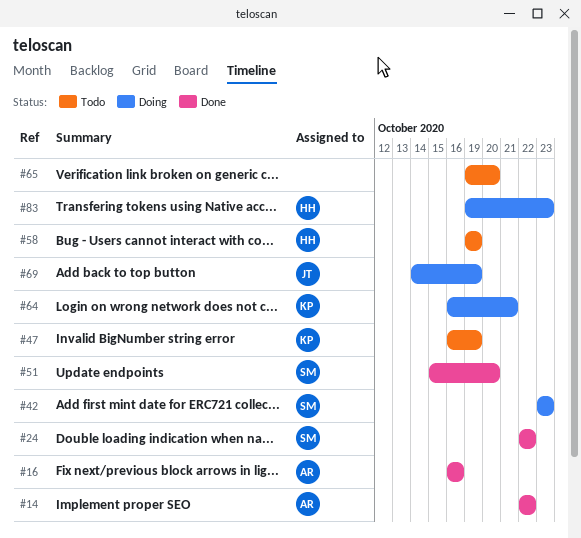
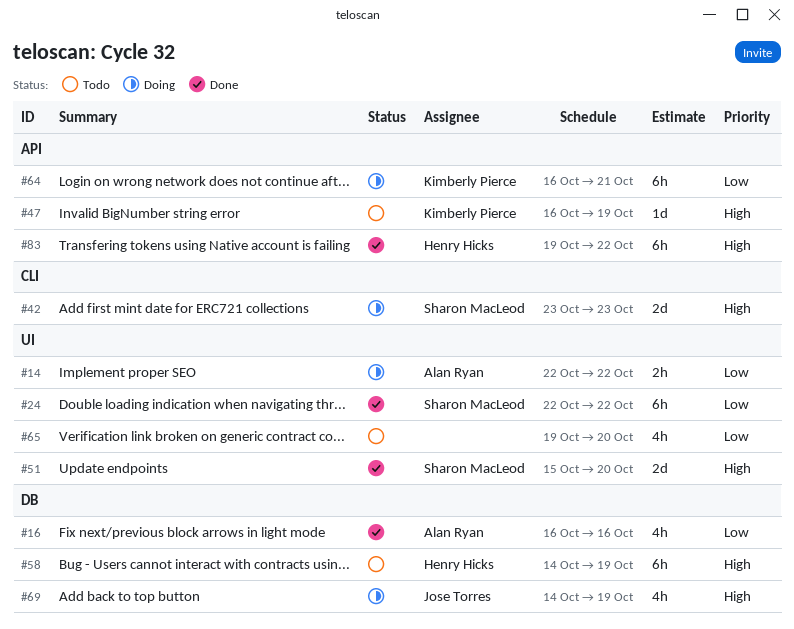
#14, status: Done -> Doing
#58, start: Oct 19 -> Oct 14
#83, status: Doing -> Done
#83, due: Oct 23 -> Oct 22

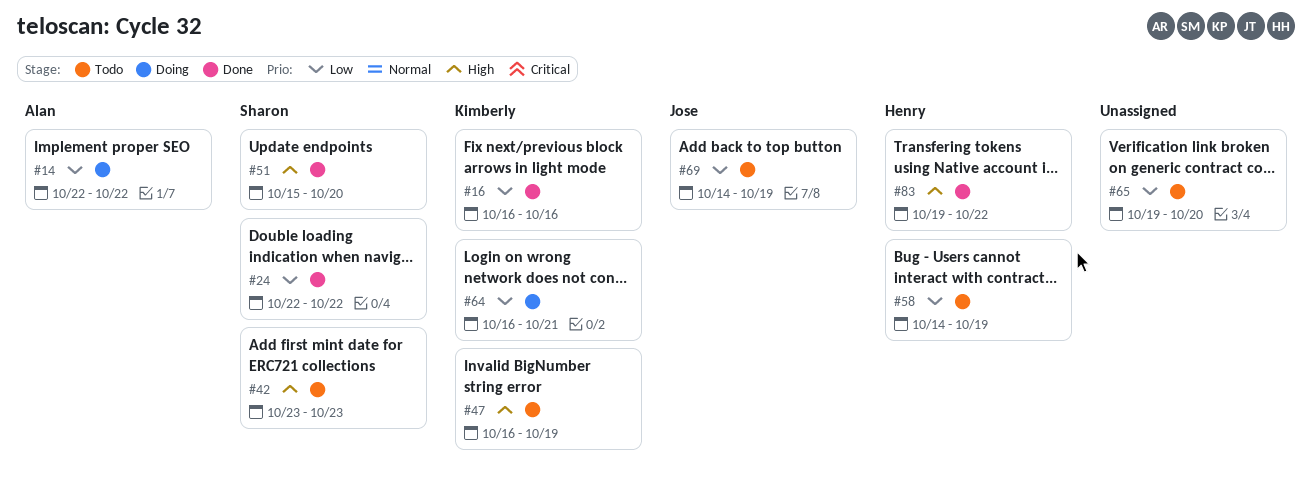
#16, owner: Alan Ryan -> Kimberly Pierce
#42, status: Doing -> Todo
#58, priority: High -> Low
#69, status: Doing -> Todo
#69, priority: High -> Low

